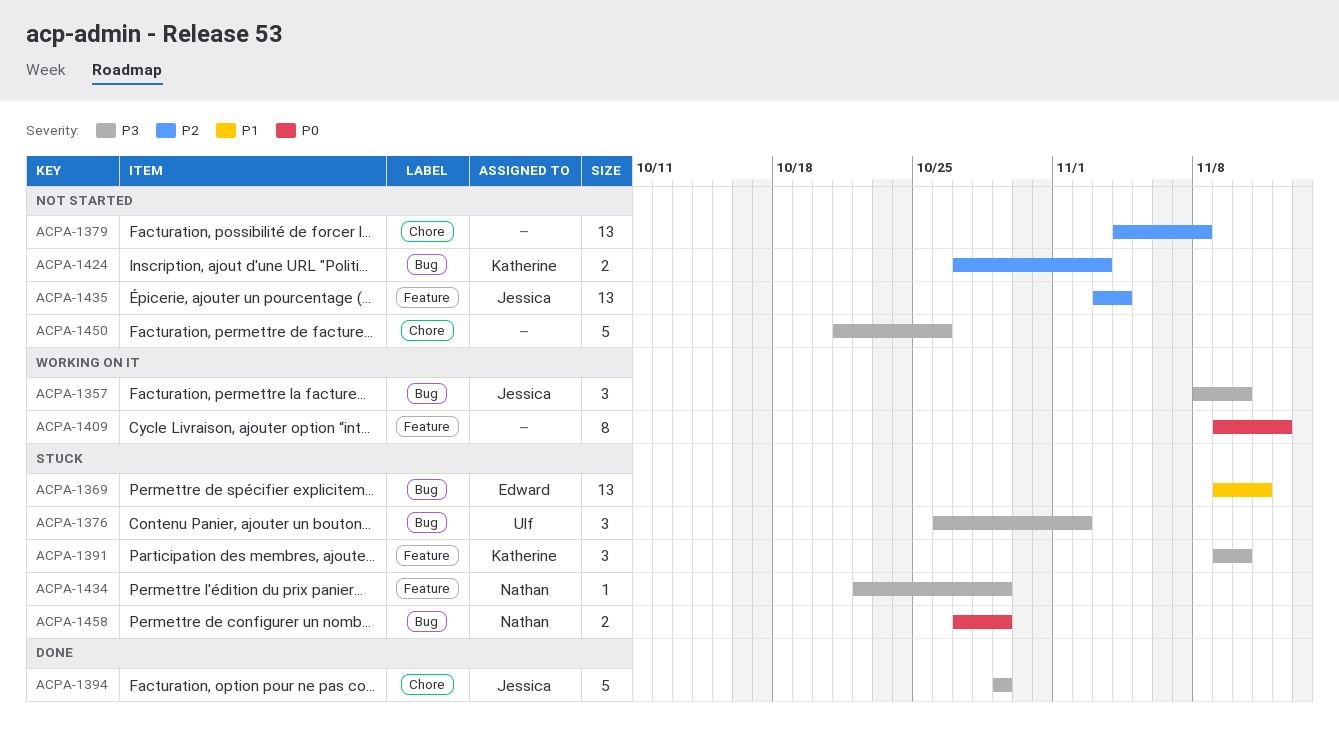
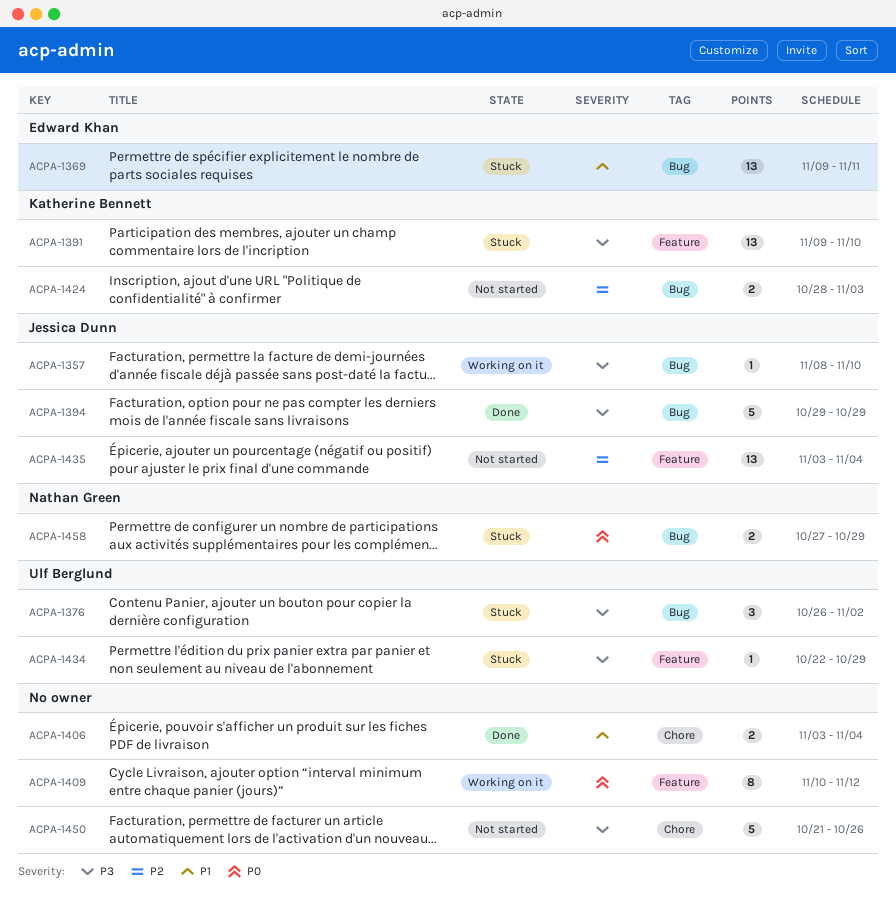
ACPA-1357, estimate: 3 -> 1
ACPA-1379: present -> none
ACPA-1391, estimate: 3 -> 13
ACPA-1394, label: Chore -> Bug
ACPA-1406: none -> present
ACPA-1409, start: Nov 9 -> Nov 10
ACPA-1424, start: Oct 27 -> Oct 28
ACPA-1434, owner: Nathan Green -> Ulf Berglund

